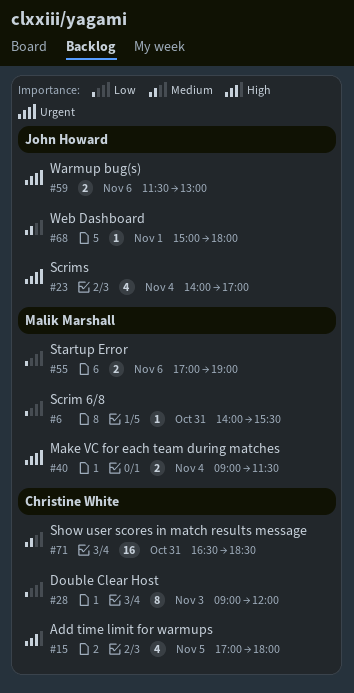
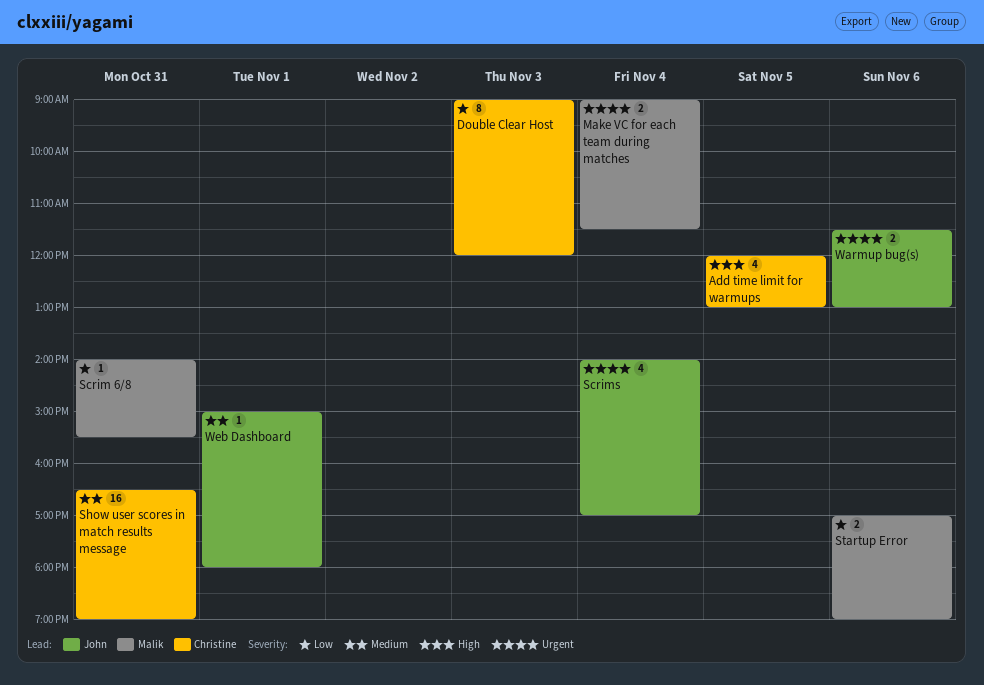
Add time limit for warmups, begins: 17:00 -> 12:00
Add time limit for warmups, ends: 18:00 -> 13:00
Show user scores in match results message, ends: 18:30 -> 19:00

